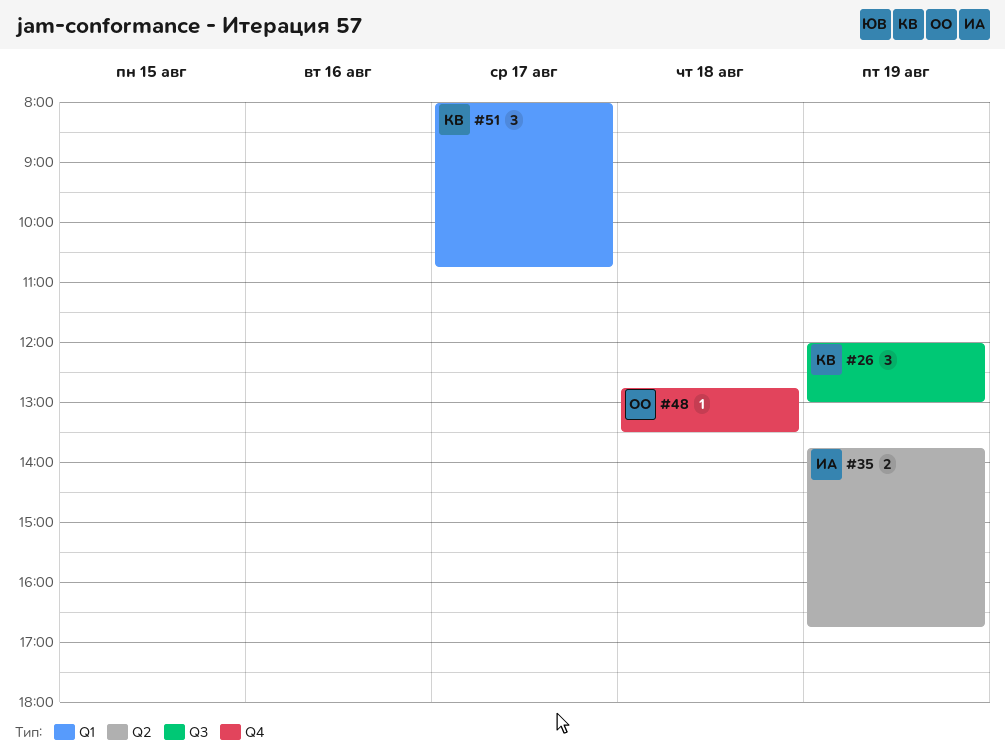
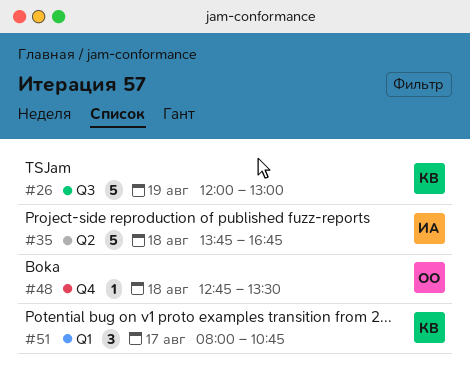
#26, estimate: 3 -> 5
#35, estimate: 2 -> 5
#35, day: Aug 19 -> Aug 18

